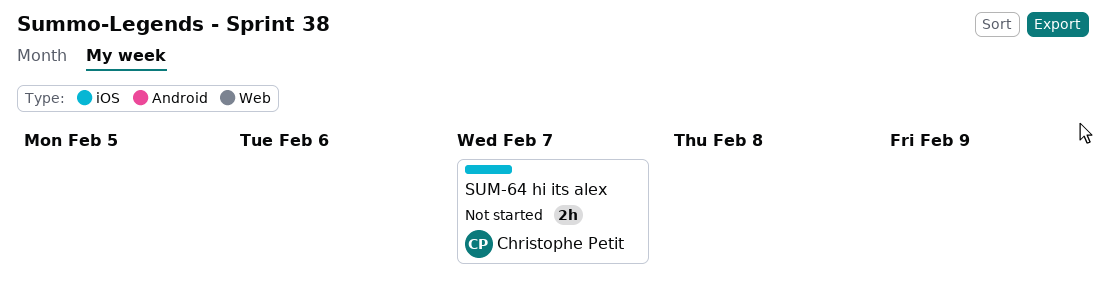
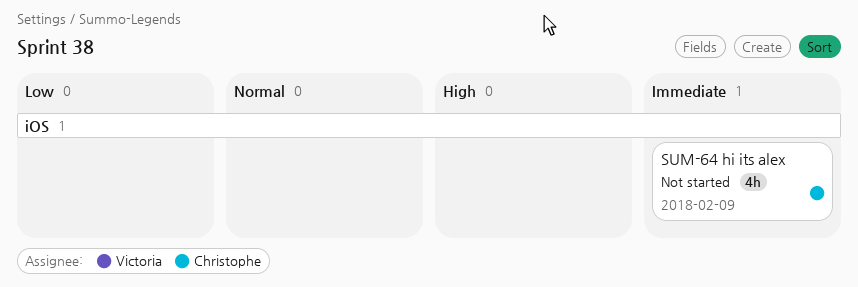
SUM-64, estimate: 2h -> 4h
SUM-64, due: Feb 7 -> Feb 9

